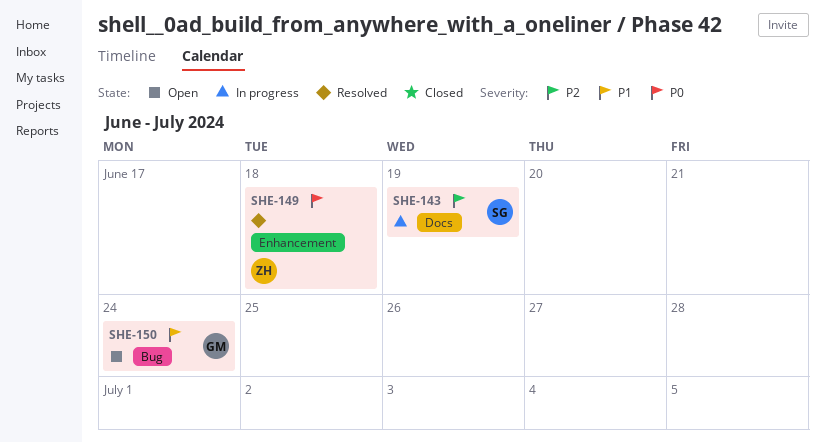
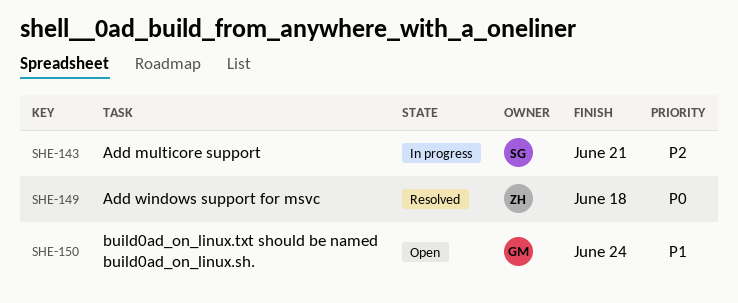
SHE-143, due: Jun 19 -> Jun 21

